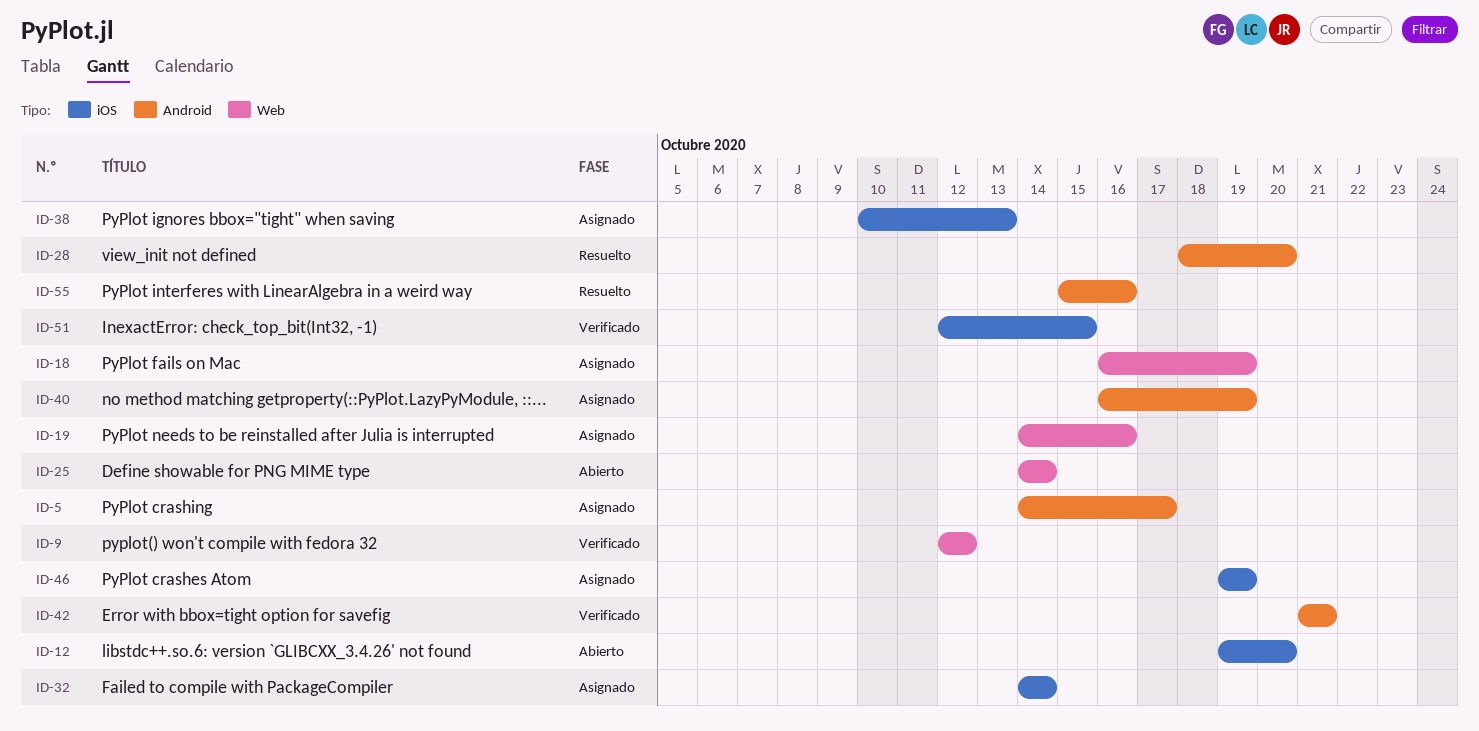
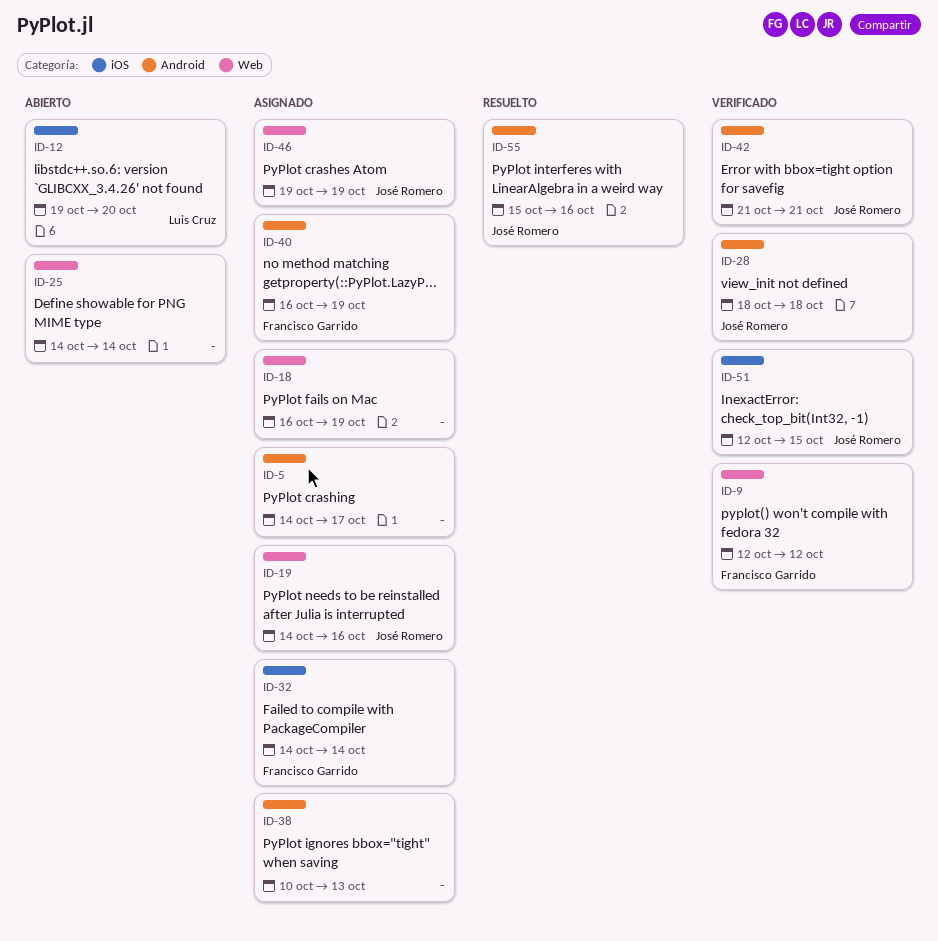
ID-28, status: Resuelto -> Verificado
ID-28, due: Oct 20 -> Oct 18
ID-38, label: iOS -> Android
ID-46, label: iOS -> Web

